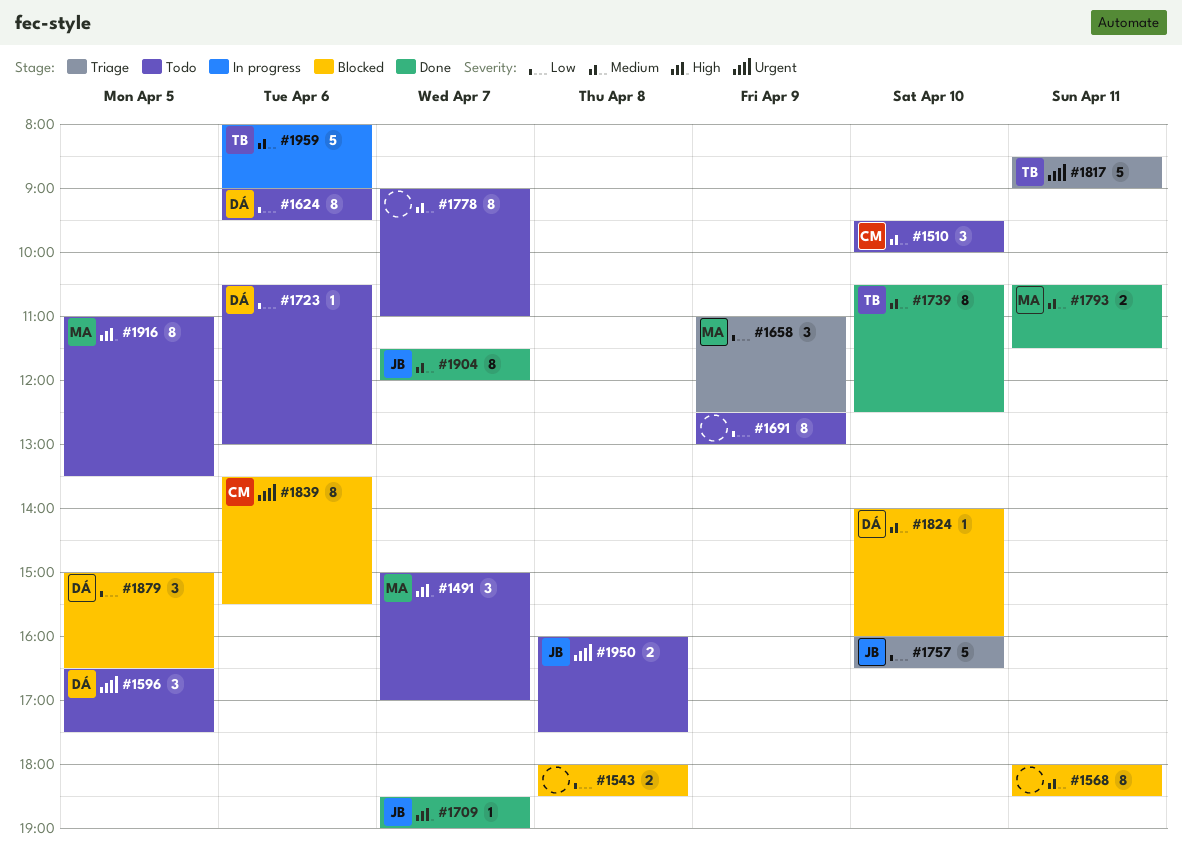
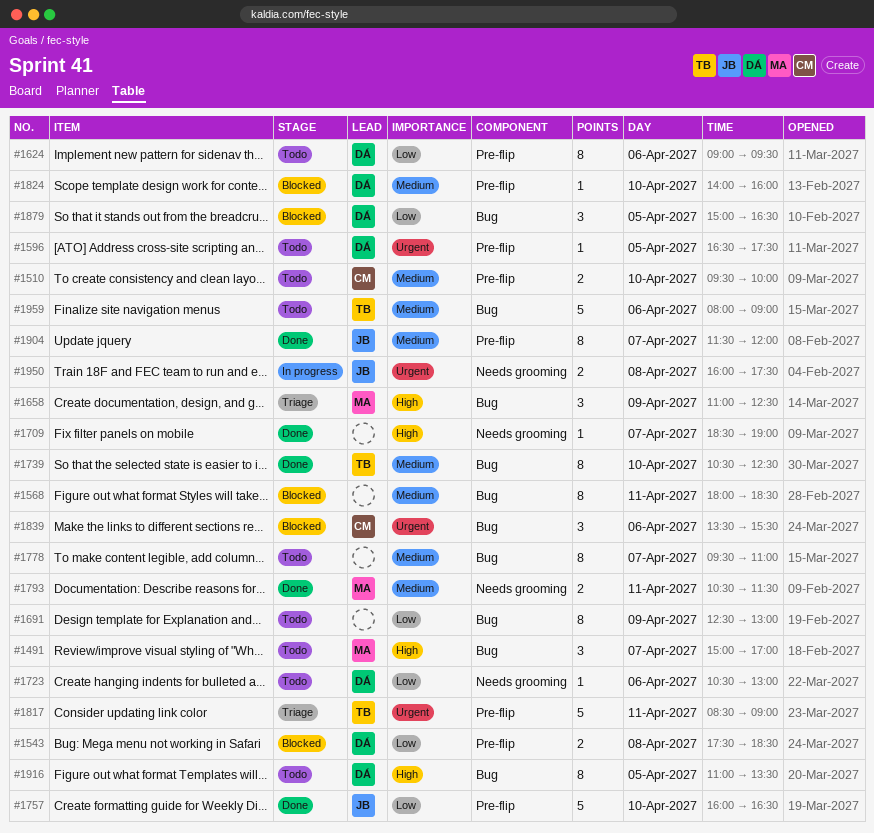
#1510, estimate: 3 -> 2
#1543, owner: none -> DÁ
#1543, begins: 18:00 -> 17:30
#1596, estimate: 3 -> 1
#1658, priority: Low -> High
#1709, owner: JB -> none
#1757, status: Triage -> Done
#1778, begins: 09:00 -> 09:30
#1839, estimate: 8 -> 3
#1916, owner: MA -> DÁ
#1950, status: Todo -> In progress
#1959, status: In progress -> Todo

